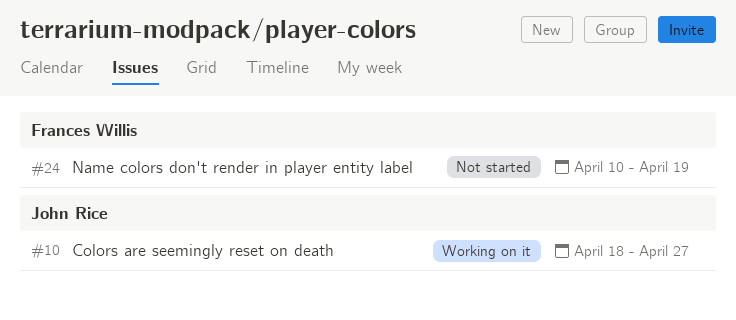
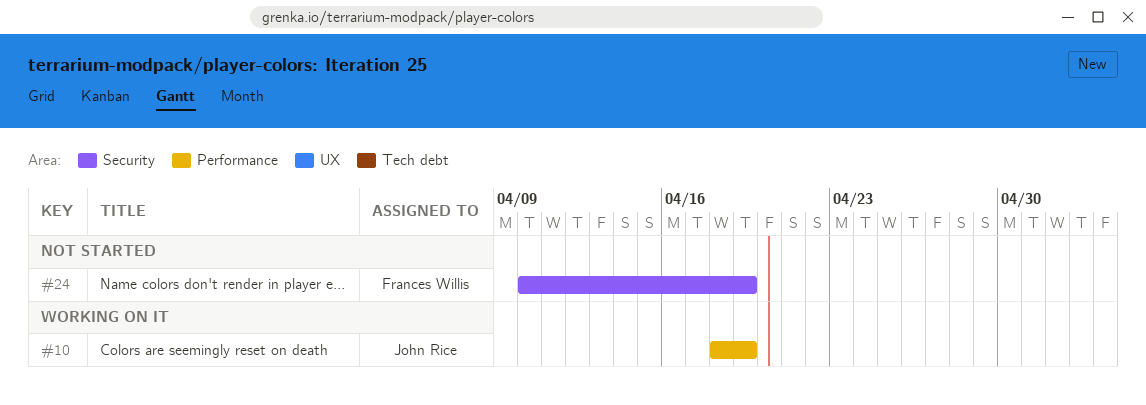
#10, due: Apr 27 -> Apr 19

